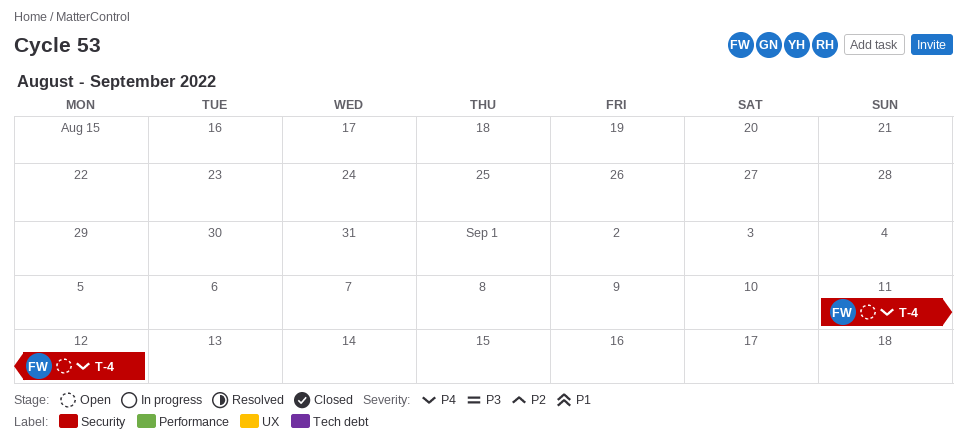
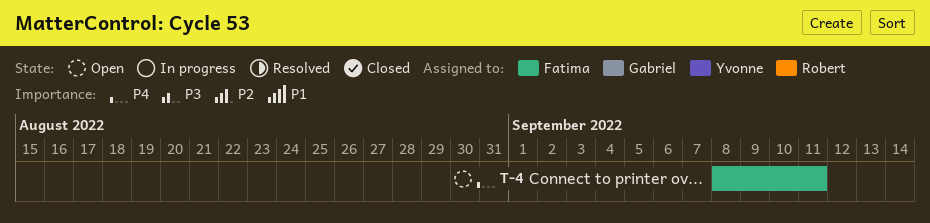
T-4, start: Sep 11 -> Sep 8
T-4, due: Sep 12 -> Sep 11

